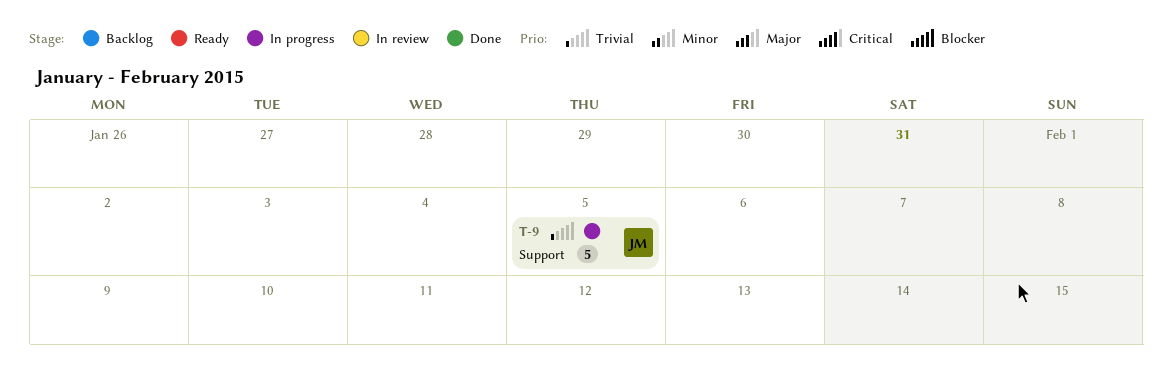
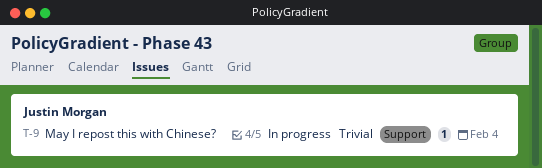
T-9, estimate: 5 -> 1
T-9, due: Feb 5 -> Feb 4

